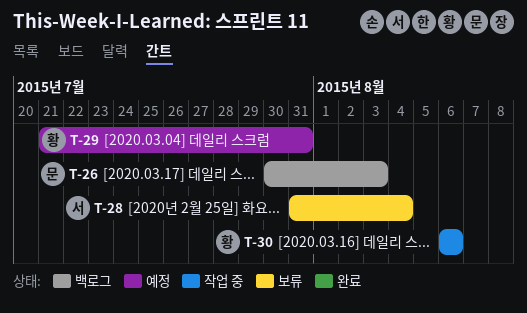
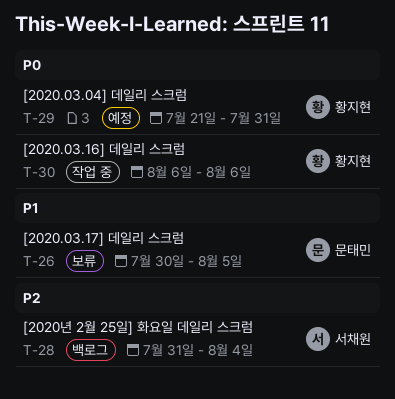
T-26, status: 백로그 -> 보류
T-26, due: Aug 3 -> Aug 5
T-28, status: 보류 -> 백로그

